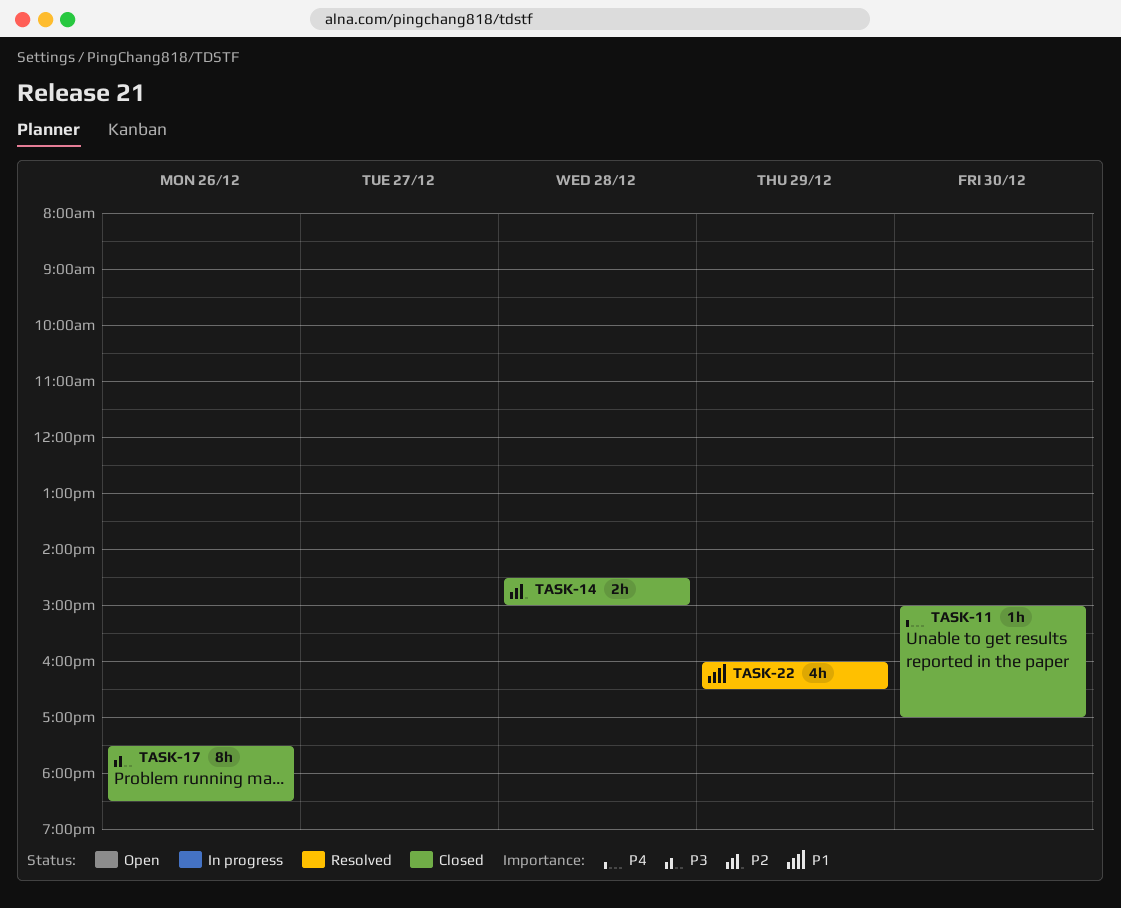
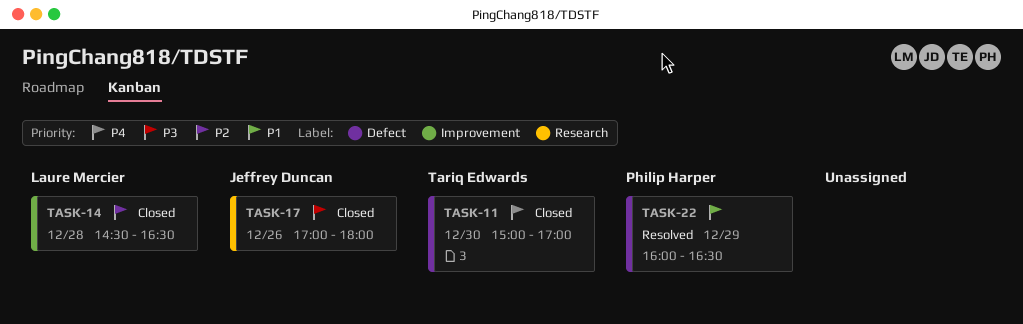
TASK-14, ends: 15:00 -> 16:30
TASK-17, begins: 17:30 -> 17:00
TASK-17, ends: 18:30 -> 18:00

